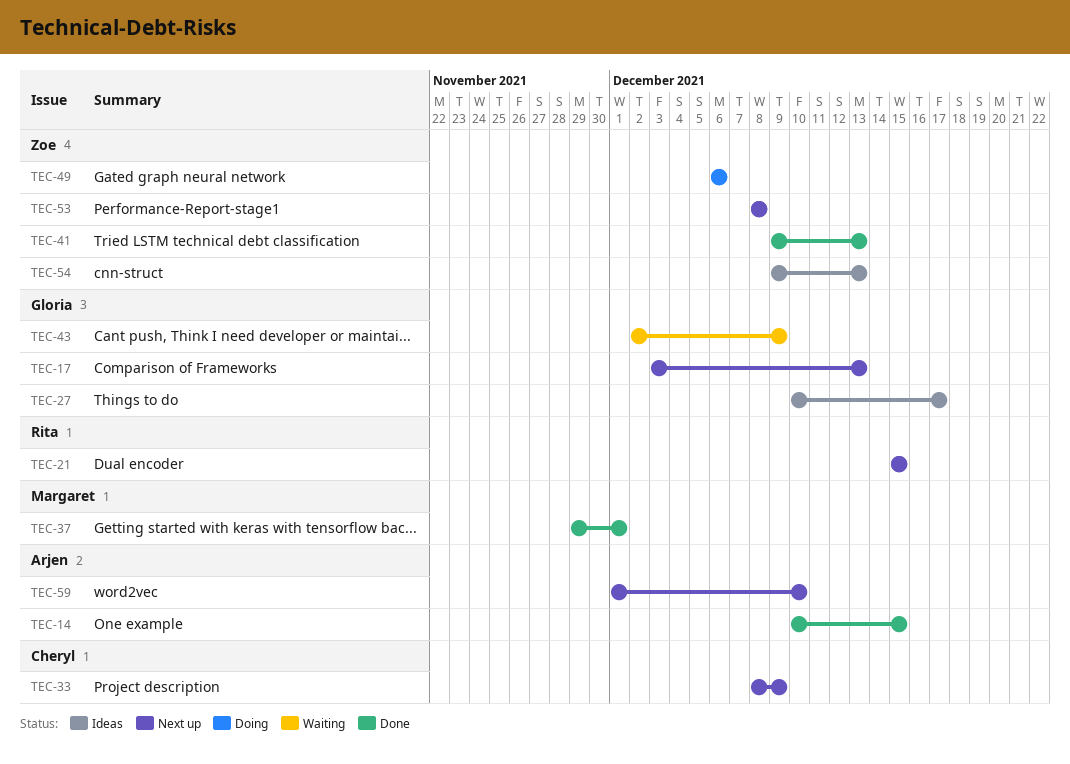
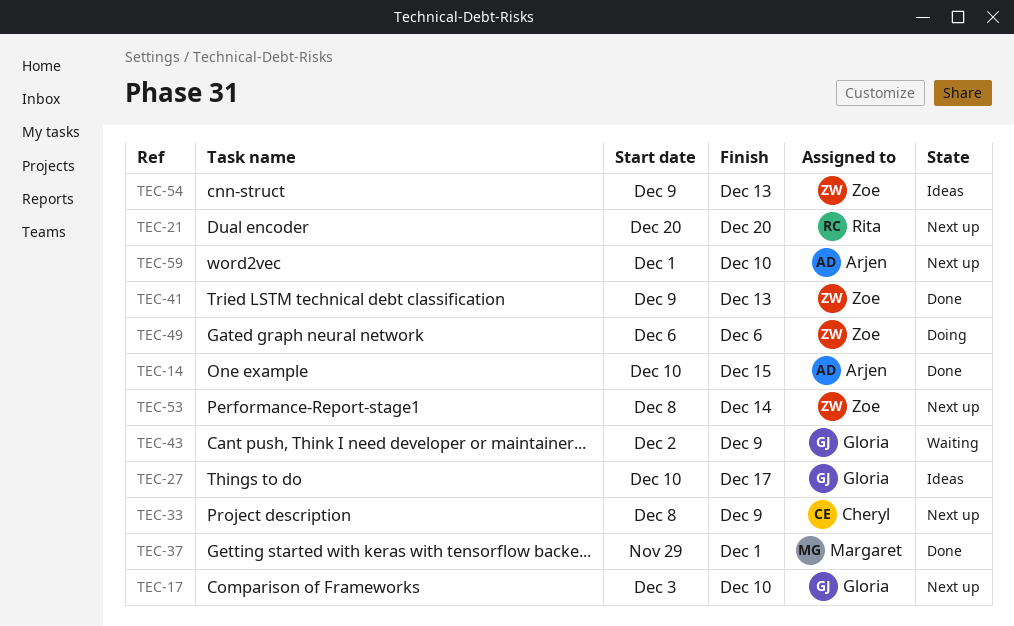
TEC-17, due: Dec 13 -> Dec 10
TEC-21, start: Dec 15 -> Dec 20
TEC-21, due: Dec 15 -> Dec 20
TEC-53, due: Dec 8 -> Dec 14

